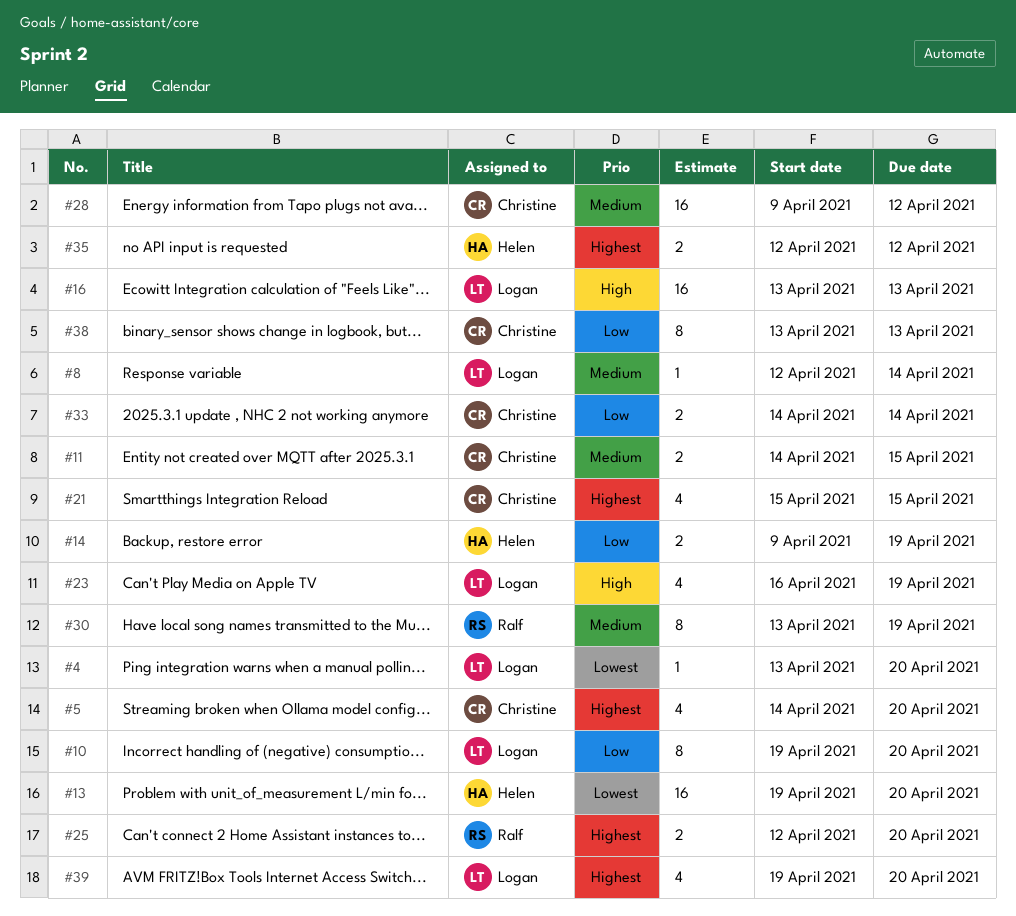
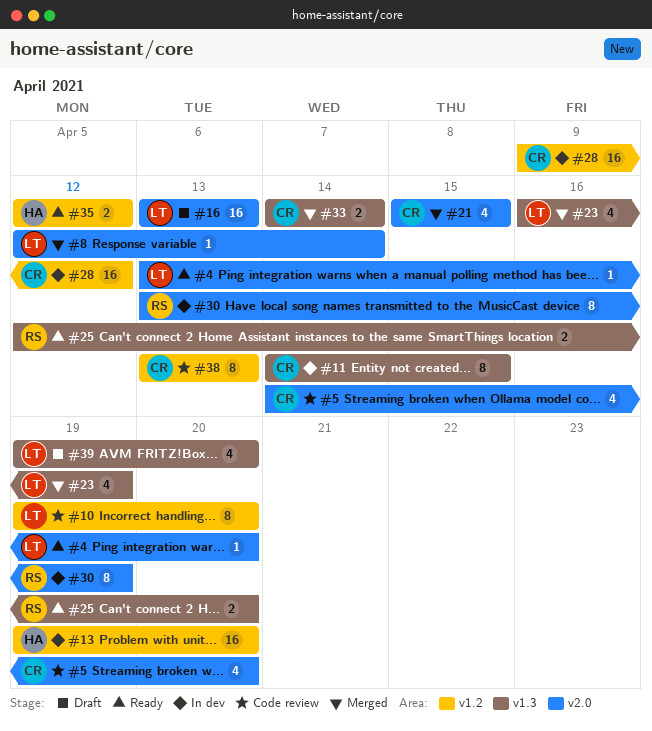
#11, estimate: 2 -> 8
#14: present -> none

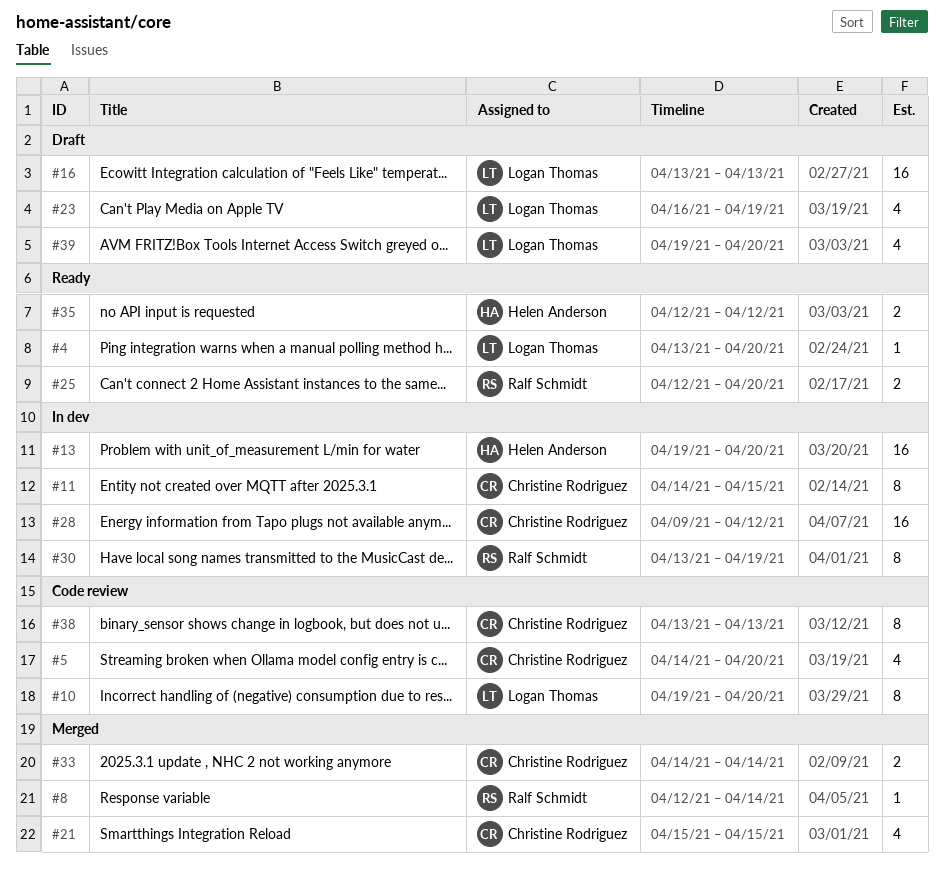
#8, owner: Logan Thomas -> Ralf Schmidt
#23, status: Merged -> Draft

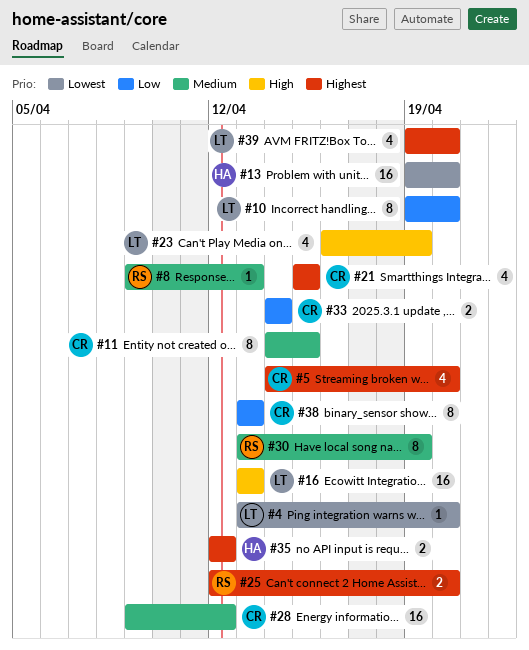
#8, start: Apr 12 -> Apr 9
#8, due: Apr 14 -> Apr 13

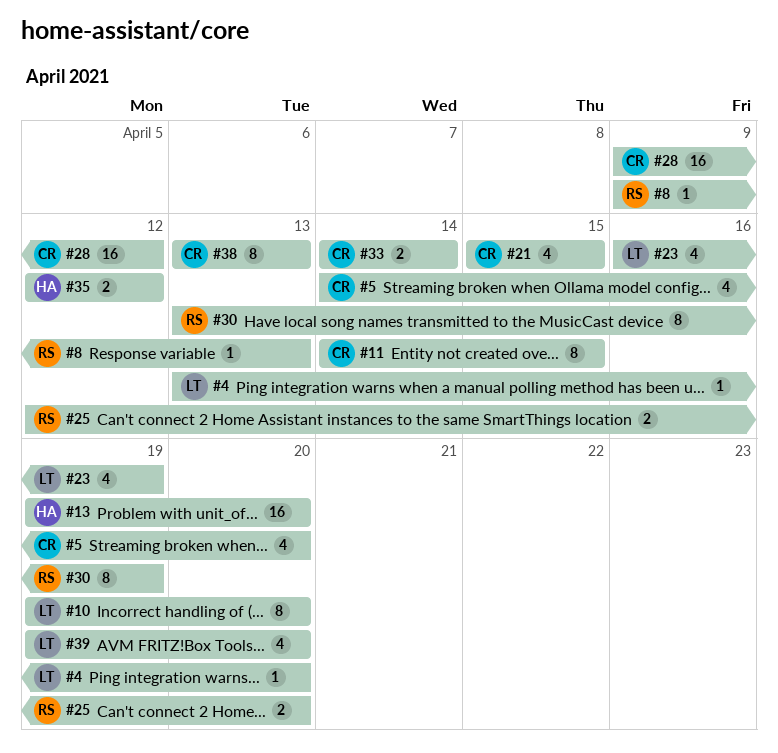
#16: present -> none

